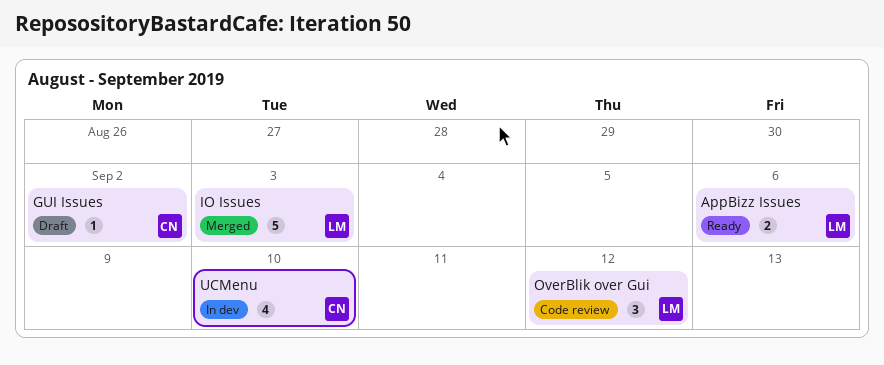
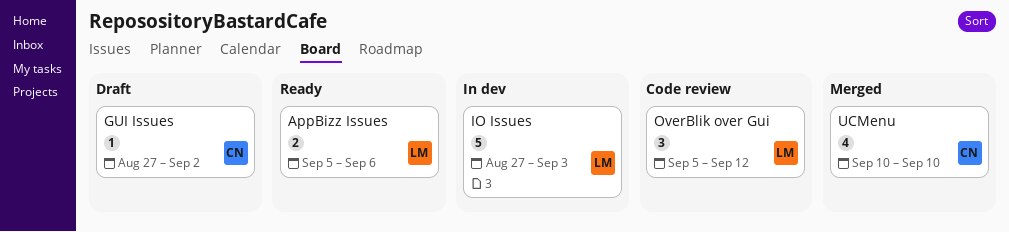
IO Issues, status: Merged -> In dev
UCMenu, status: In dev -> Merged

